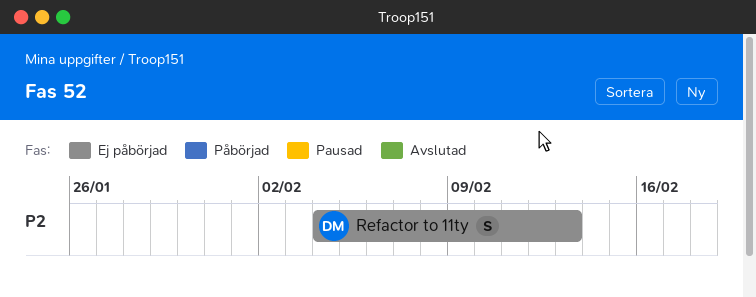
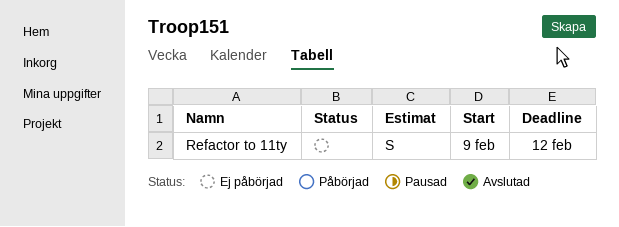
Refactor to 11ty, start: Feb 4 -> Feb 9
Refactor to 11ty, due: Feb 13 -> Feb 12

